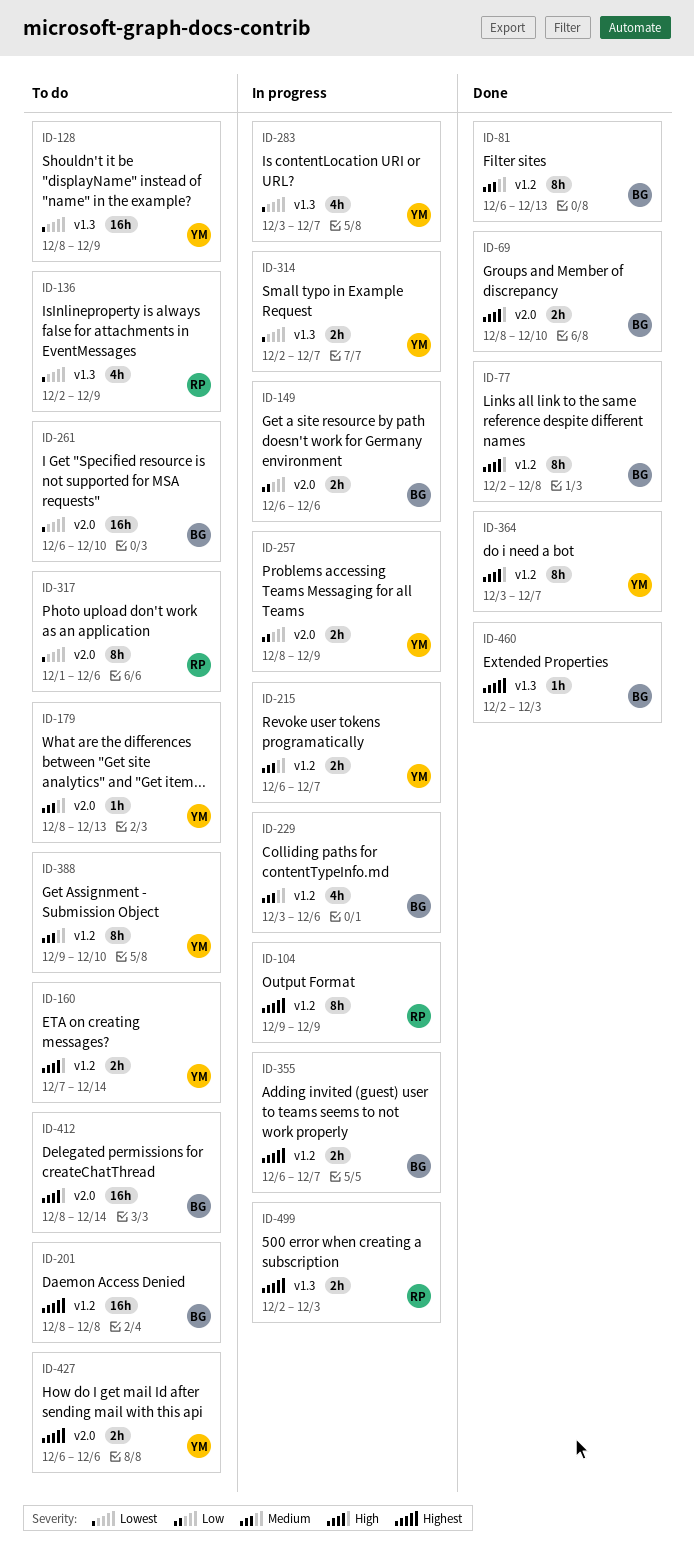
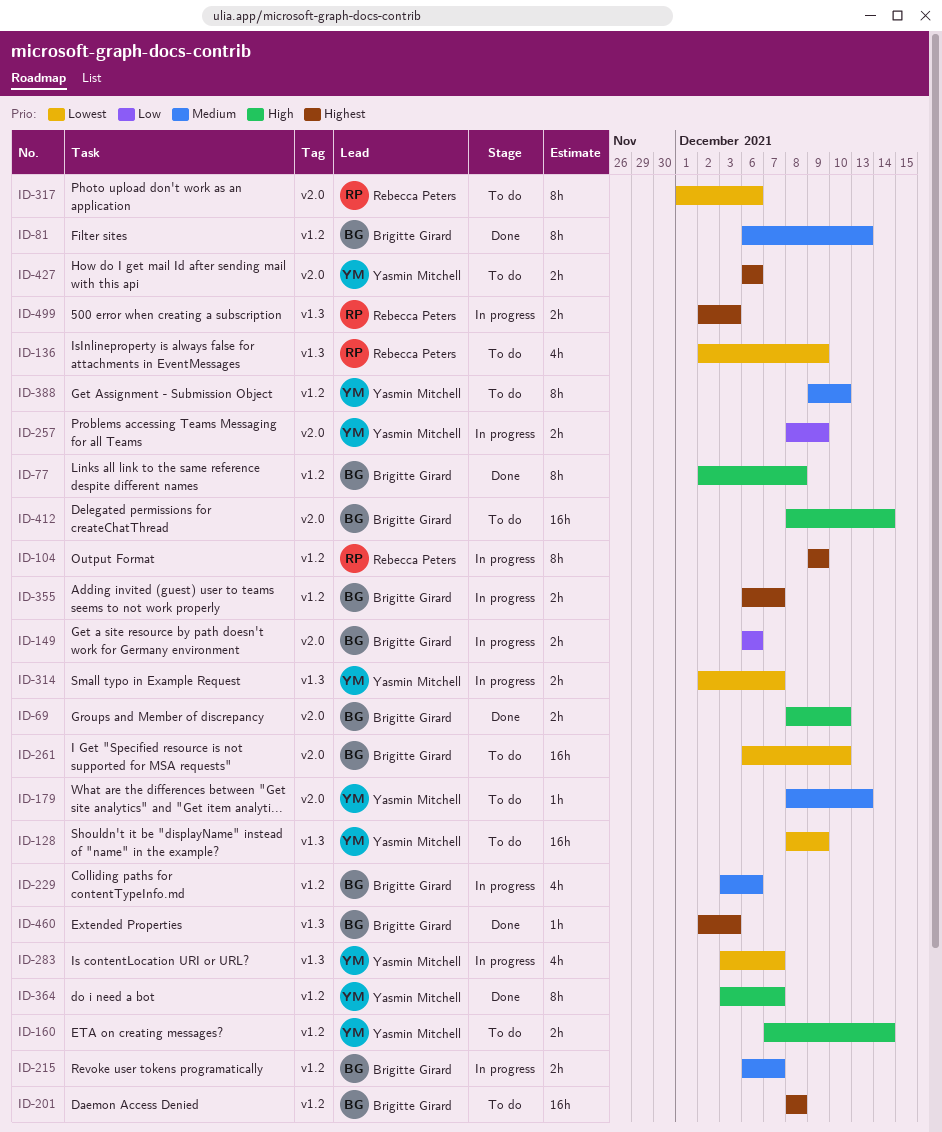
ID-215, owner: Yasmin Mitchell -> Brigitte Girard

